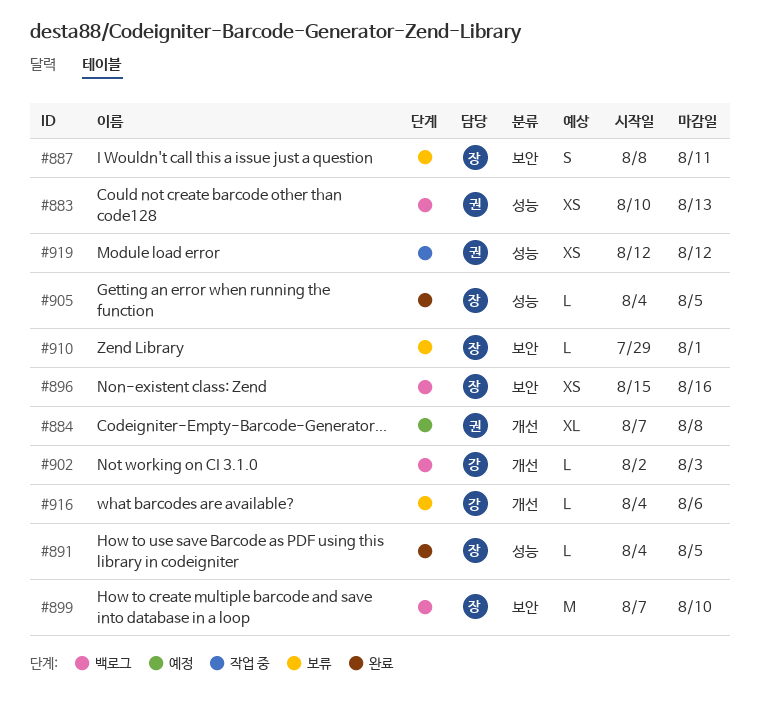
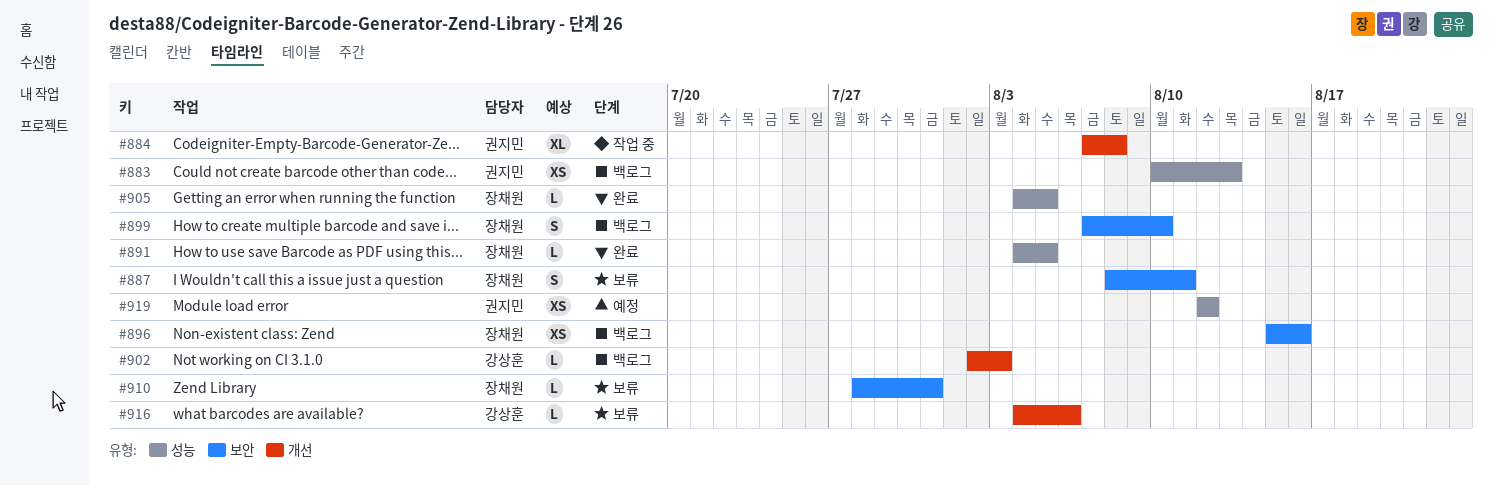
#884, status: 예정 -> 작업 중
#899, estimate: M -> S
#910, start: Jul 29 -> Jul 28
#910, due: Aug 1 -> Jul 31
#919, status: 작업 중 -> 예정

